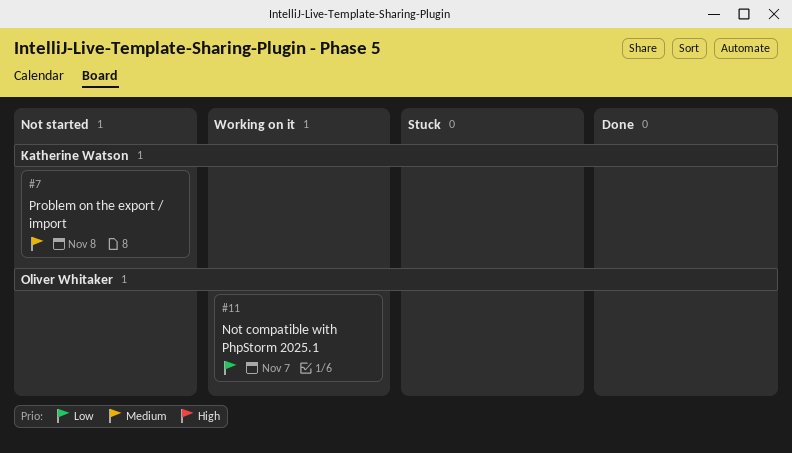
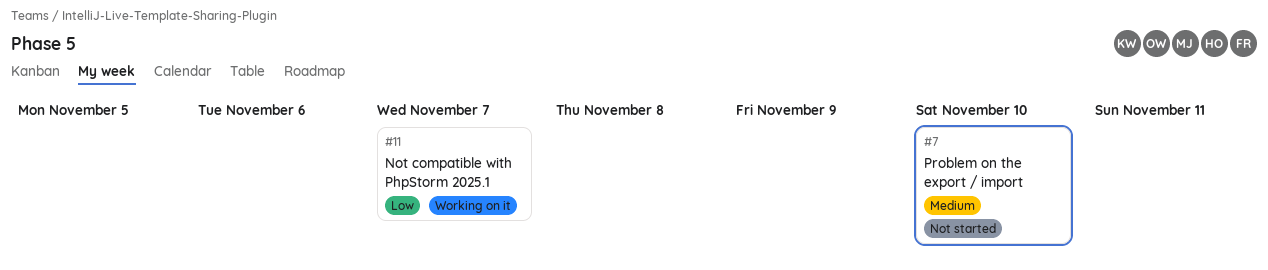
#7, due: Nov 8 -> Nov 10

